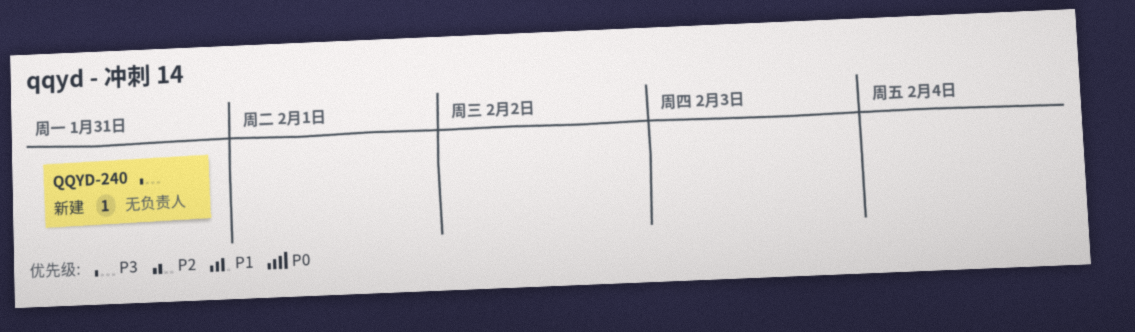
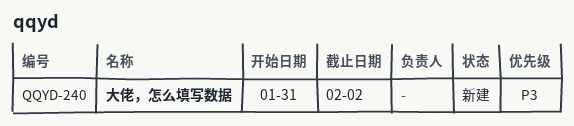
QQYD-240, due: Jan 31 -> Feb 2

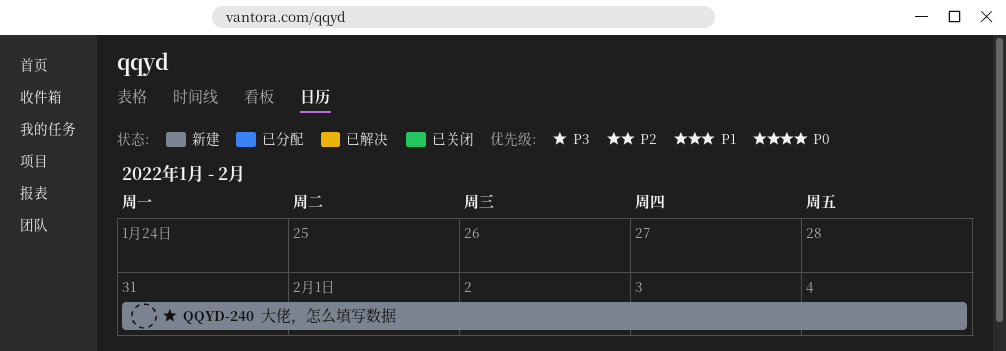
QQYD-240, due: Feb 2 -> Feb 4

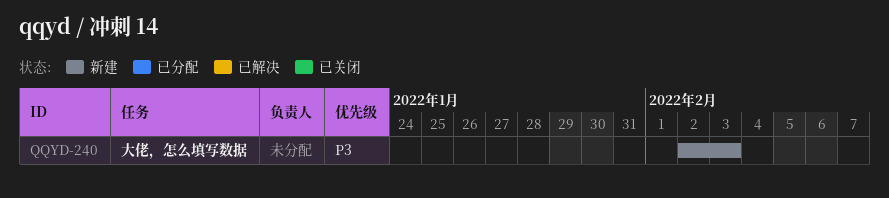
QQYD-240, start: Jan 31 -> Feb 2
QQYD-240, due: Feb 4 -> Feb 3

